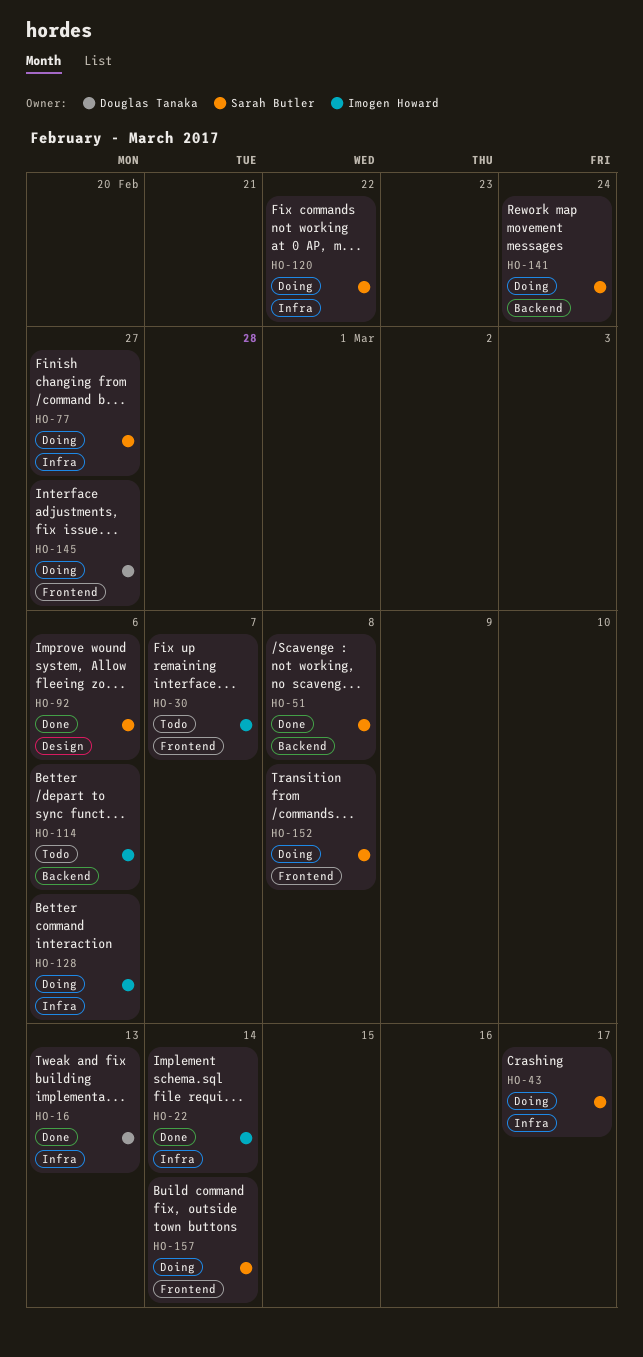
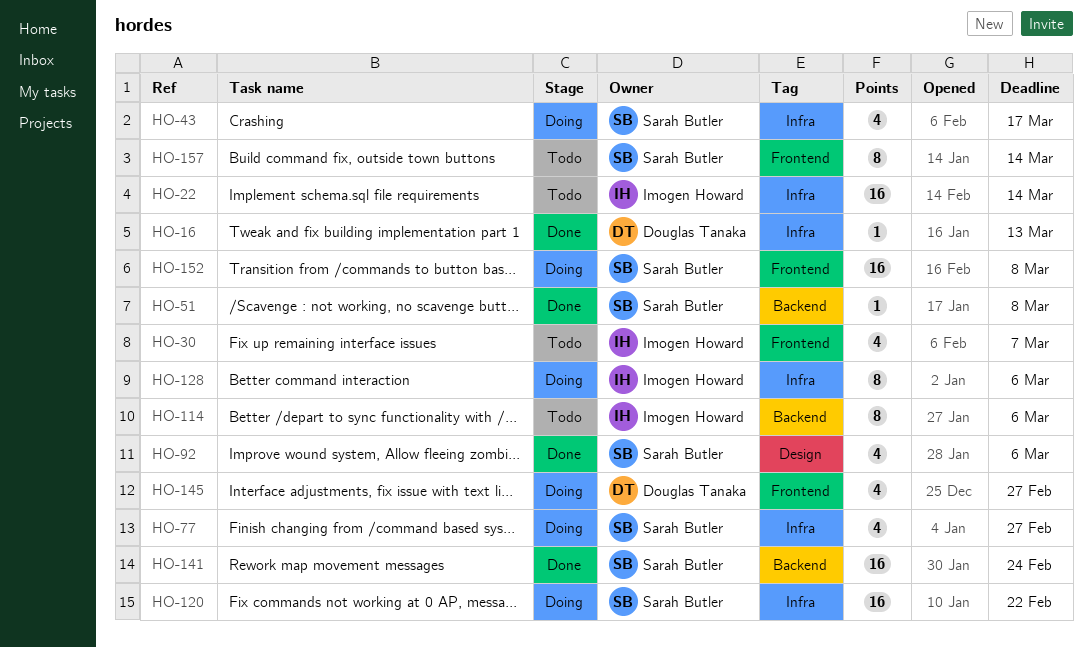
HO-22, status: Done -> Todo
HO-141, status: Doing -> Done
HO-157, status: Doing -> Todo

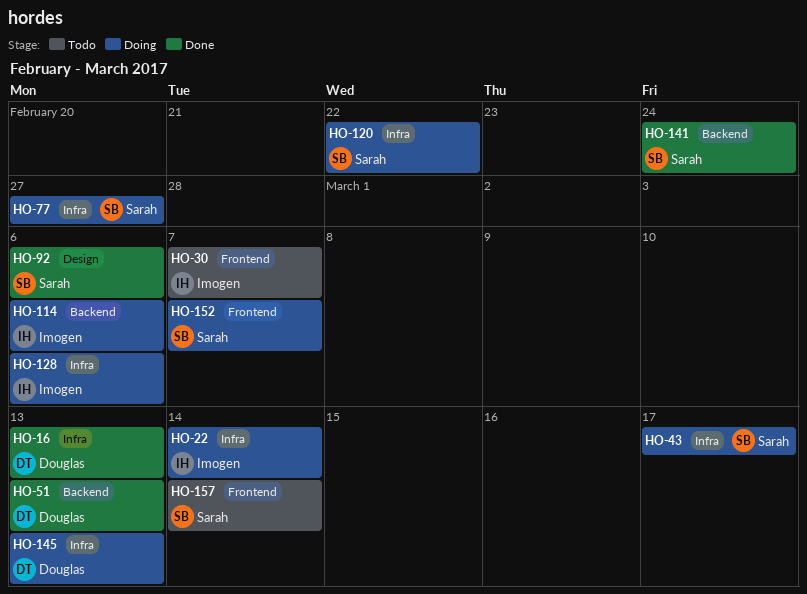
HO-22, status: Todo -> Doing
HO-51, owner: Sarah Butler -> Douglas Tanaka
HO-51, due: Mar 8 -> Mar 13
HO-114, status: Todo -> Doing
HO-145, label: Frontend -> Infra
HO-145, due: Feb 27 -> Mar 13
HO-152, due: Mar 8 -> Mar 7

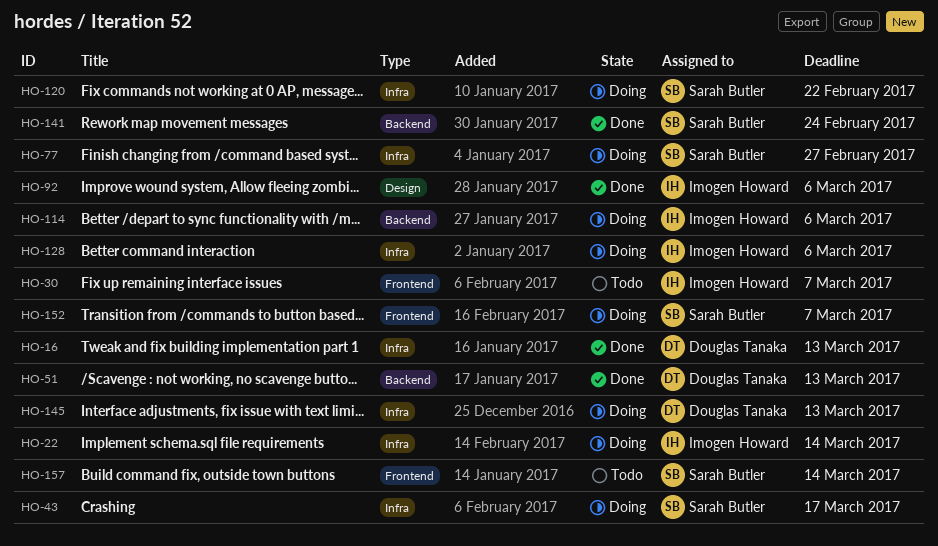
HO-92, owner: Sarah Butler -> Imogen Howard

